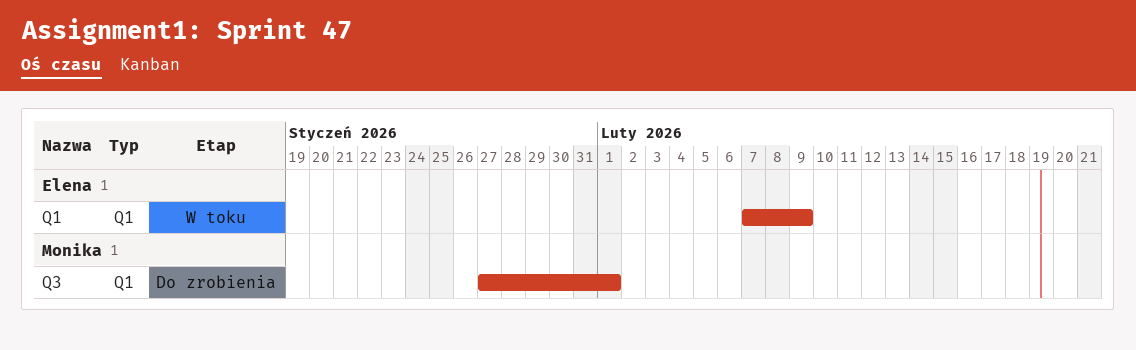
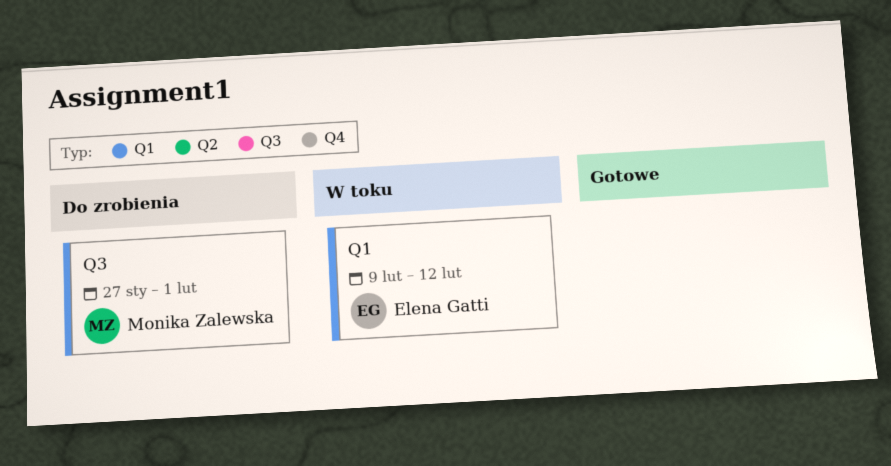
Q1, start: Feb 7 -> Feb 9
Q1, due: Feb 9 -> Feb 12

